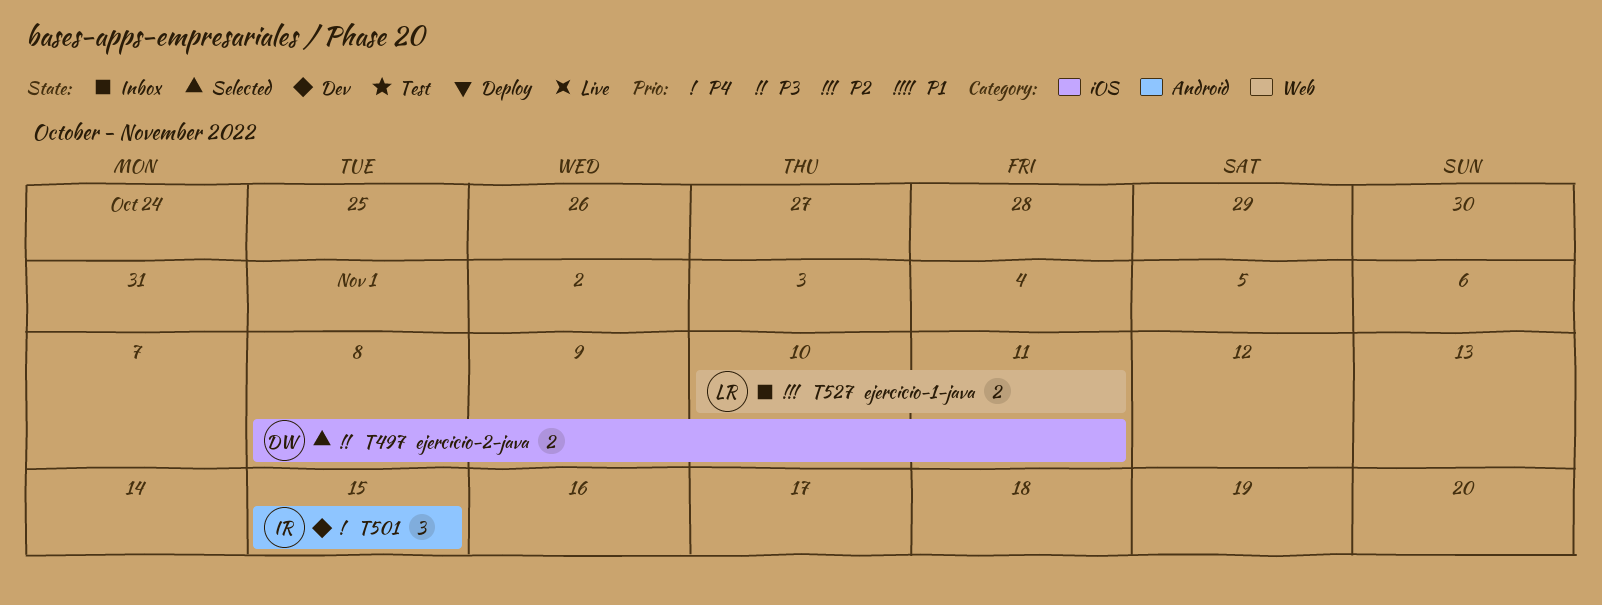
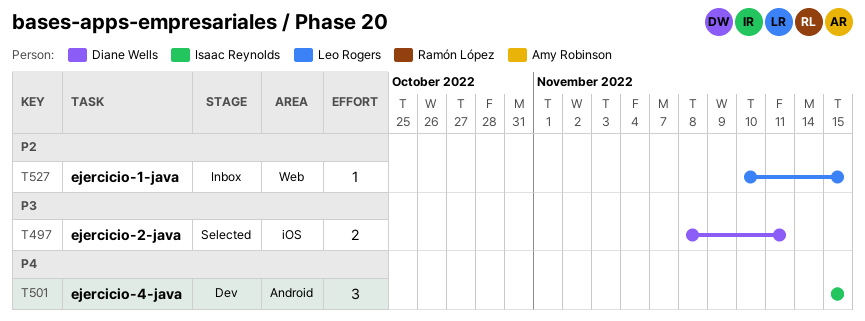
T527, estimate: 2 -> 1
T527, due: Nov 11 -> Nov 15

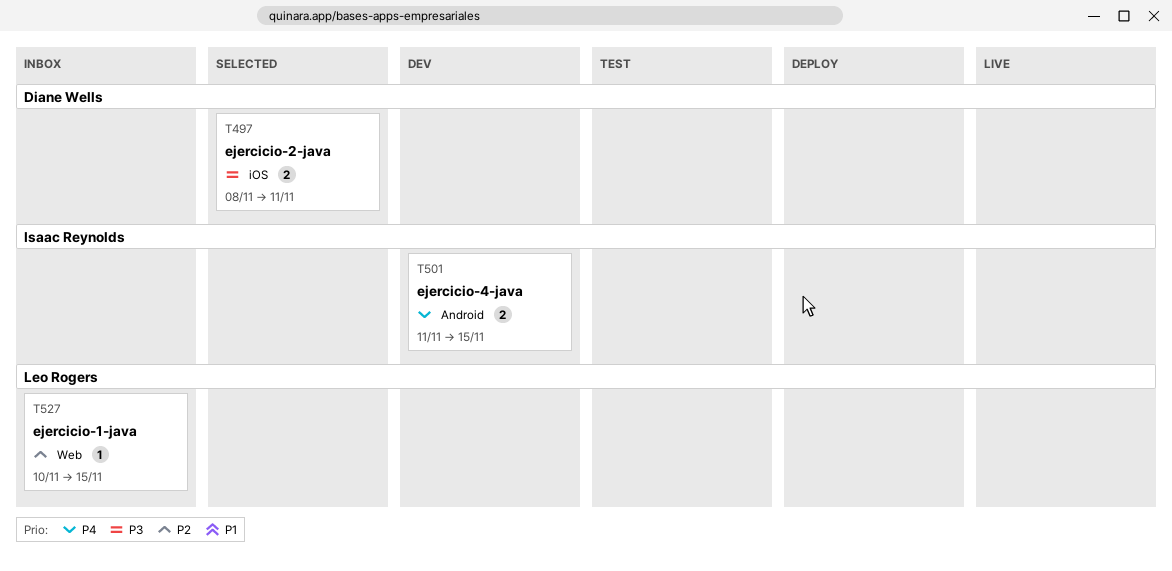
T501, estimate: 3 -> 2
T501, start: Nov 15 -> Nov 11

